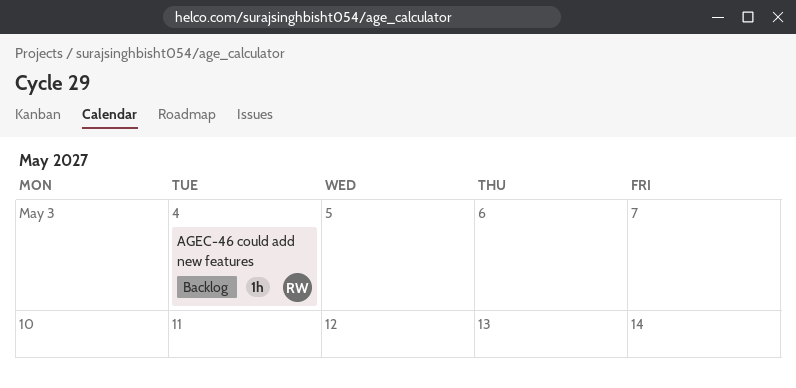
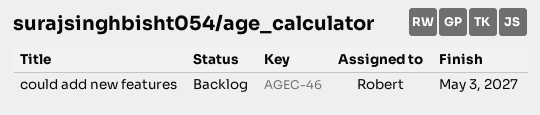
AGEC-46, due: May 4 -> May 3

